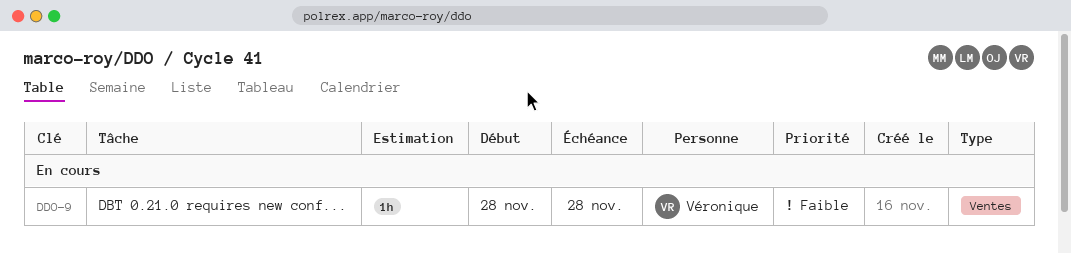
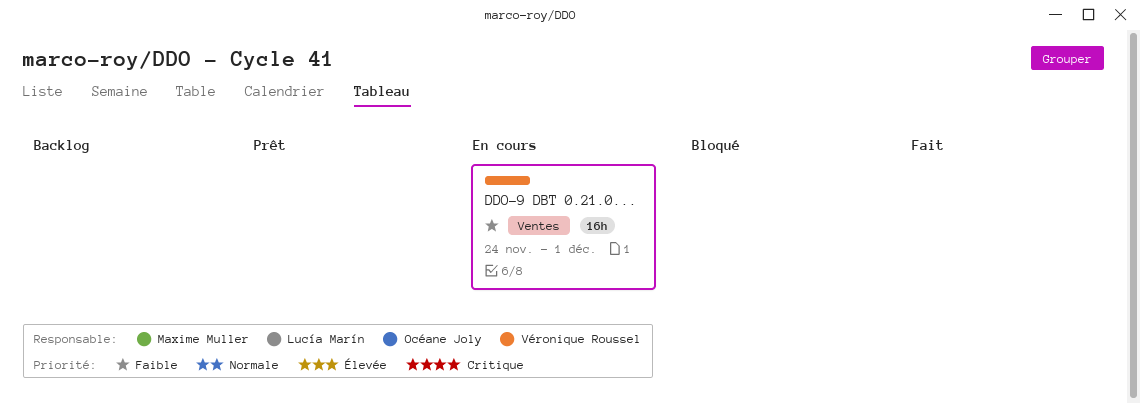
DDO-9, estimate: 1h -> 16h
DDO-9, start: Nov 28 -> Nov 24
DDO-9, due: Nov 28 -> Dec 1

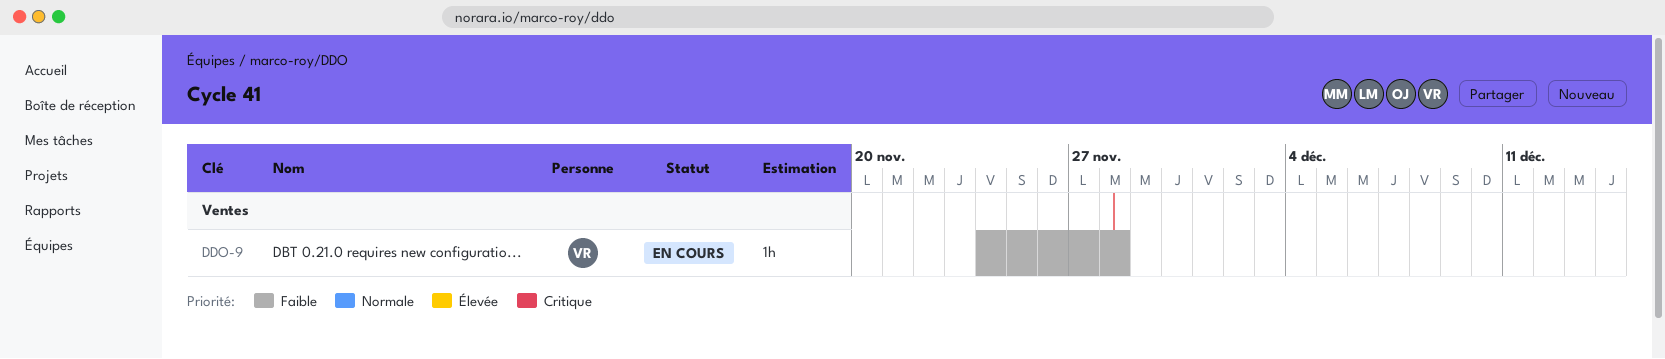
DDO-9, estimate: 16h -> 1h
DDO-9, due: Dec 1 -> Nov 28

